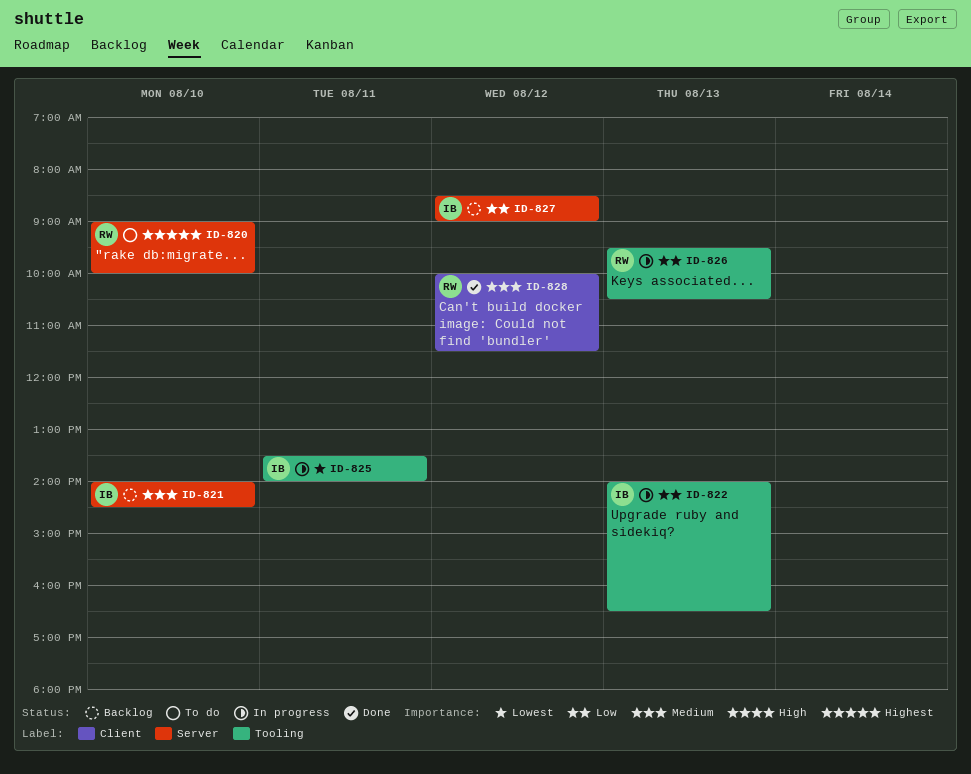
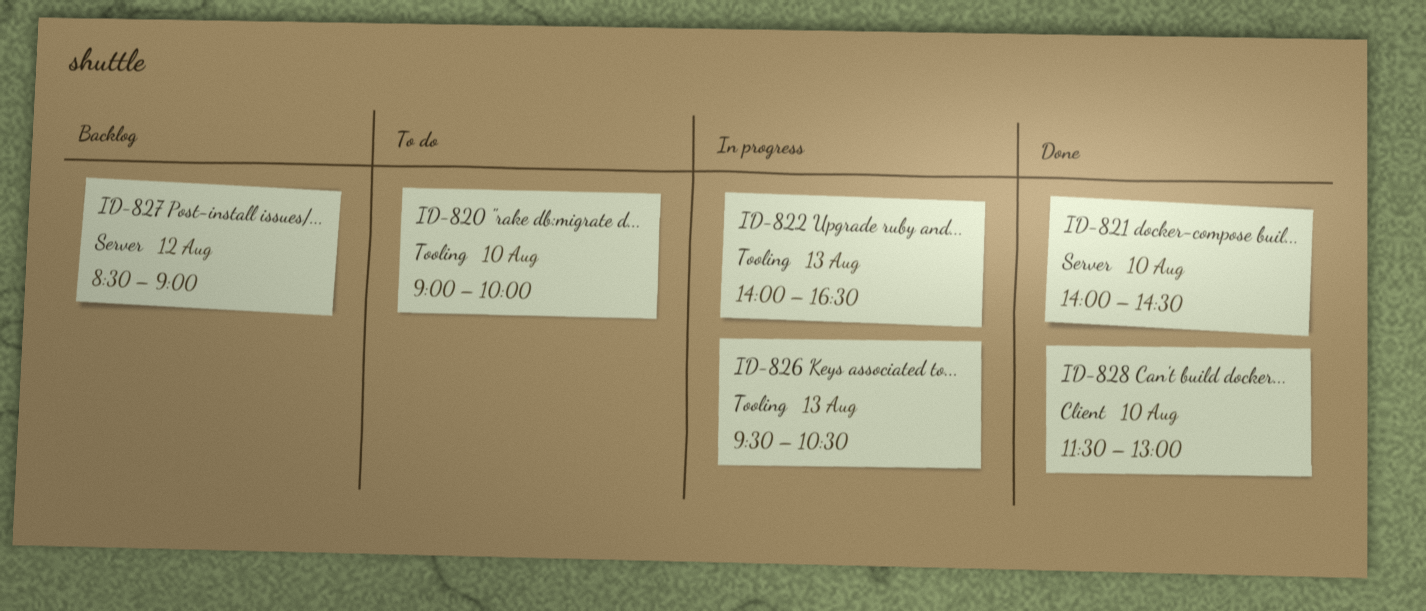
ID-820, label: Server -> Tooling
ID-821, status: Backlog -> Done
ID-825: present -> none
ID-828, day: Aug 12 -> Aug 10
ID-828, begins: 10:00 -> 11:30
ID-828, ends: 11:30 -> 13:00

